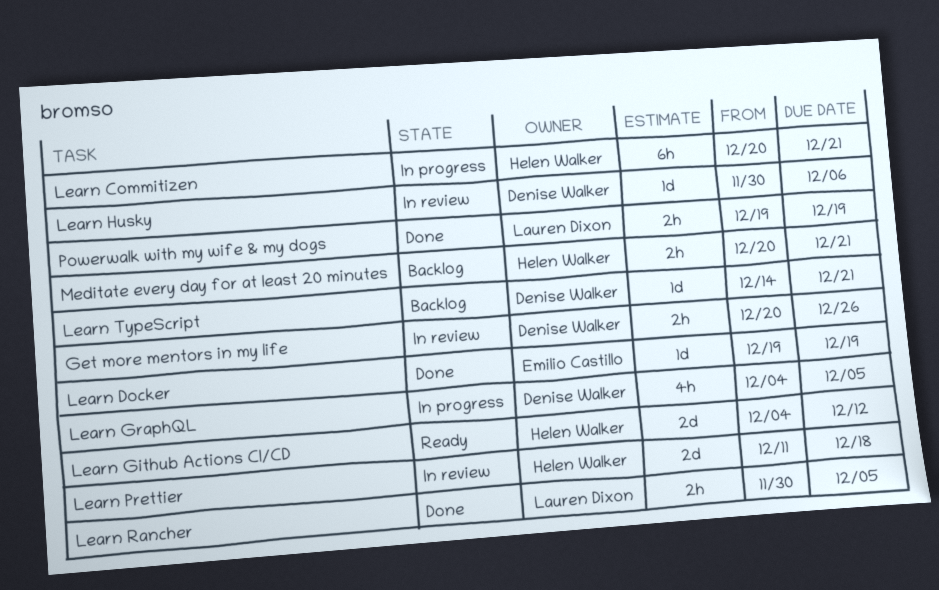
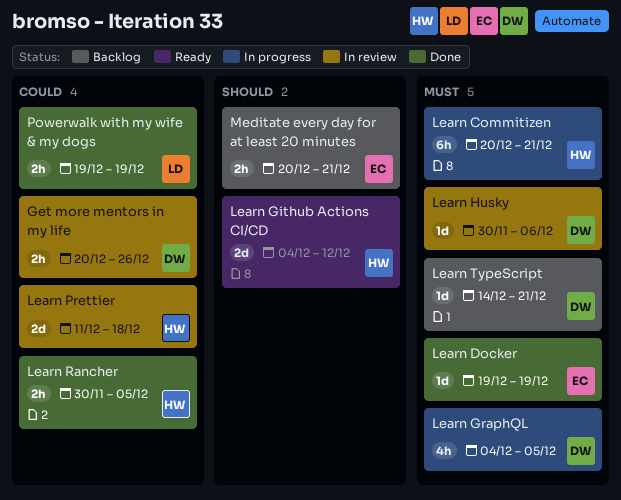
Learn Rancher, owner: Lauren Dixon -> Helen Walker
Meditate every day for at least 20 minutes, owner: Helen Walker -> Emilio Castillo

